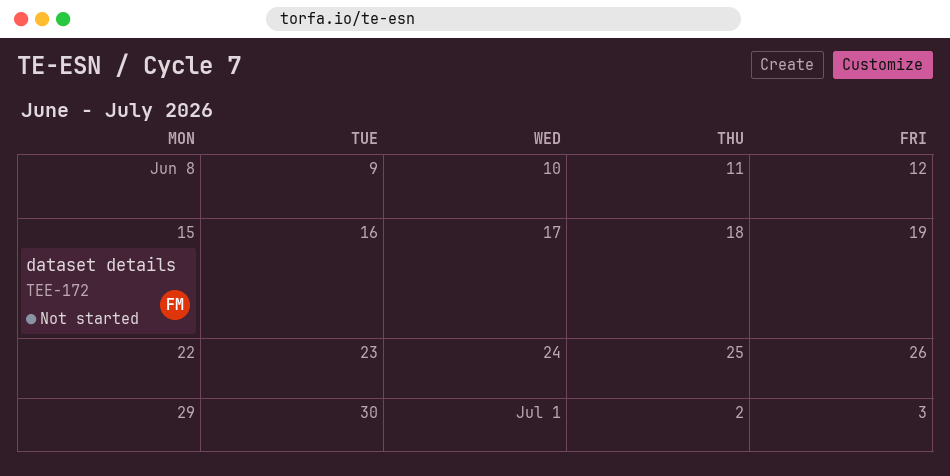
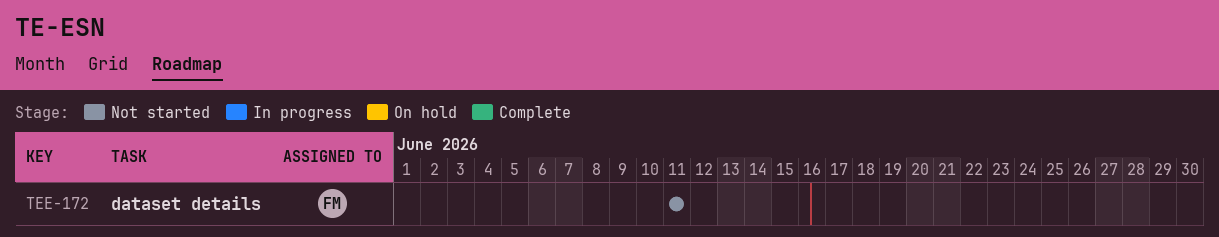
TEE-172, due: Jun 15 -> Jun 11

